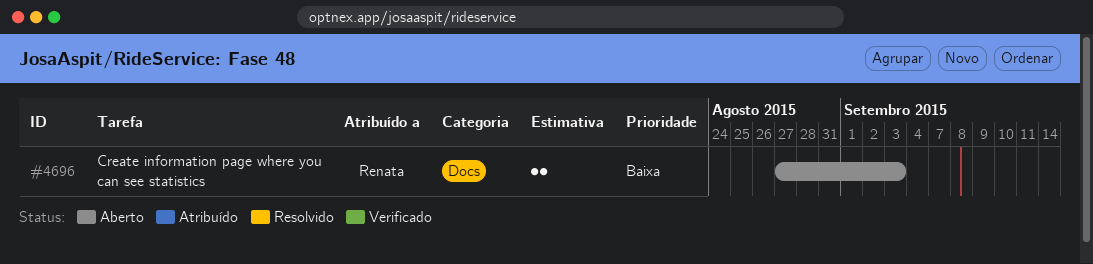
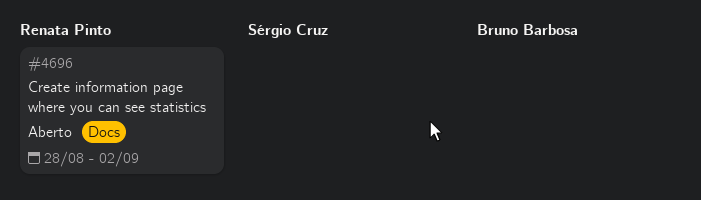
#4696, start: Aug 27 -> Aug 28
#4696, due: Sep 3 -> Sep 2

